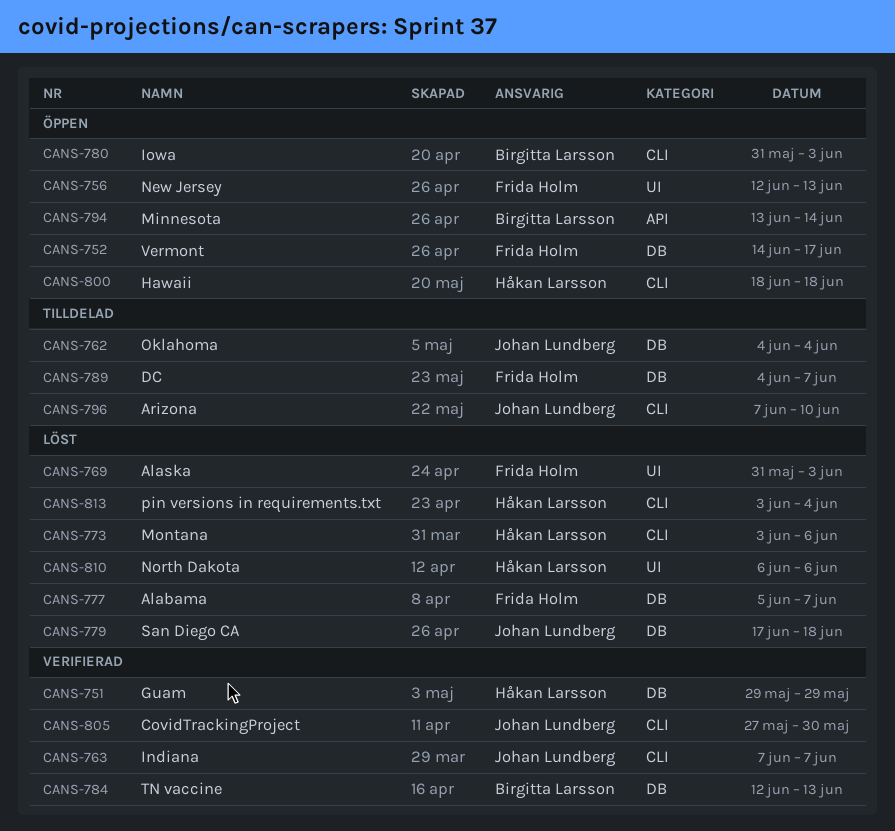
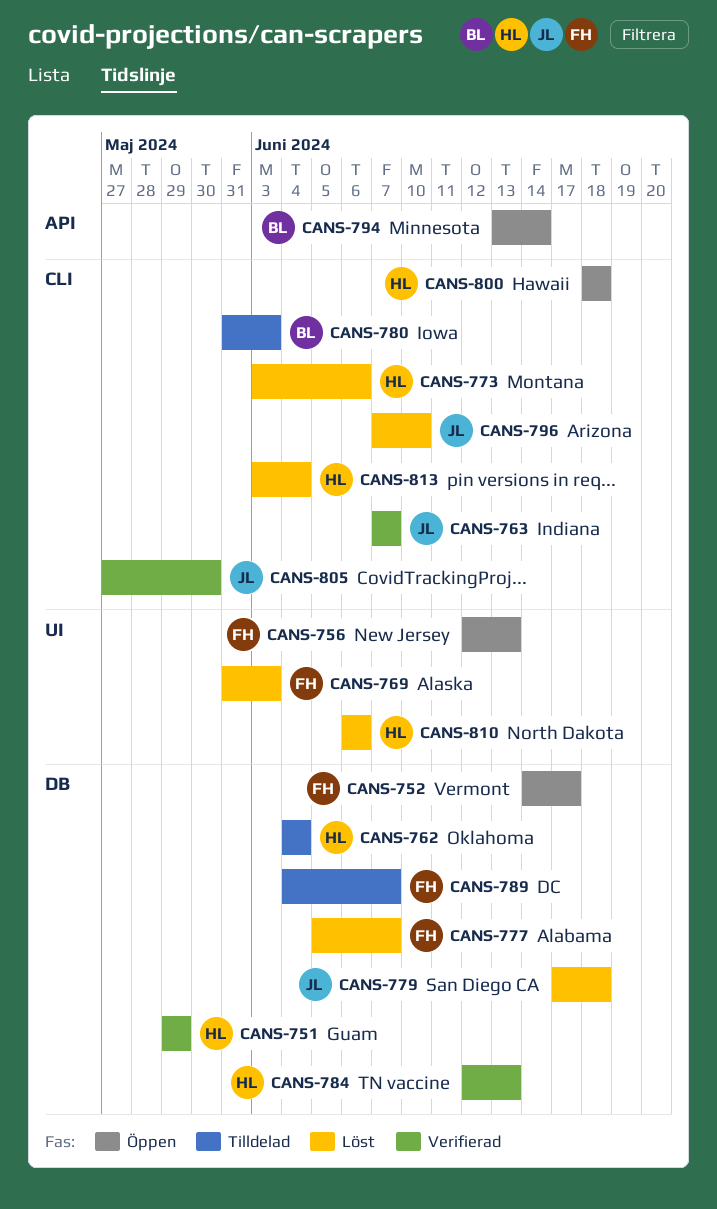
CANS-762, owner: Johan Lundberg -> Håkan Larsson
CANS-780, status: Öppen -> Tilldelad
CANS-784, owner: Birgitta Larsson -> Håkan Larsson
CANS-796, status: Tilldelad -> Löst

